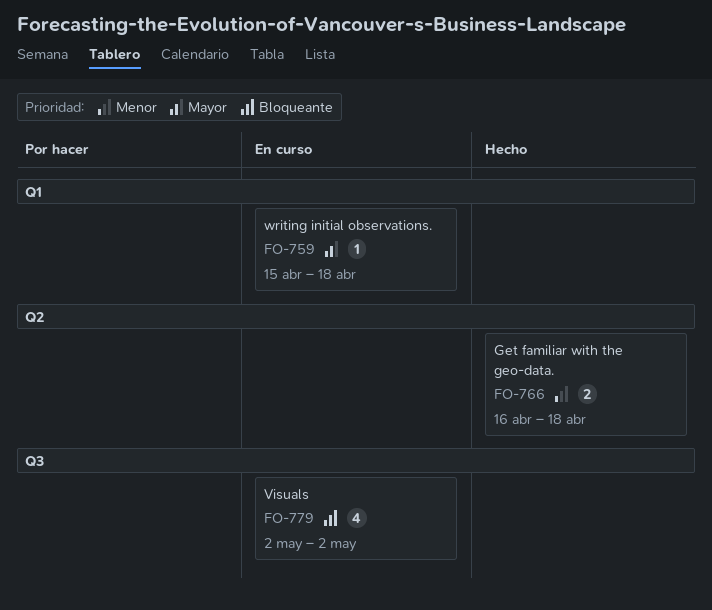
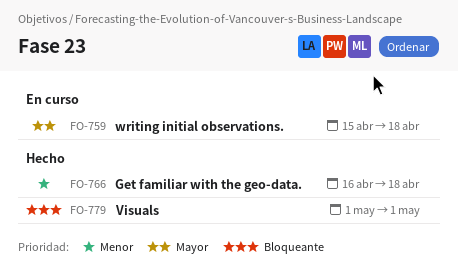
FO-779, status: En curso -> Hecho
FO-779, start: May 2 -> May 1
FO-779, due: May 2 -> May 1

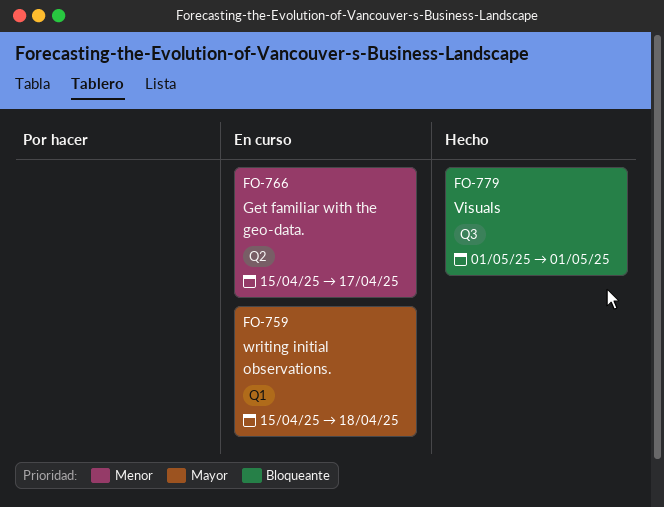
FO-766, status: Hecho -> En curso
FO-766, start: Apr 16 -> Apr 15
FO-766, due: Apr 18 -> Apr 17

